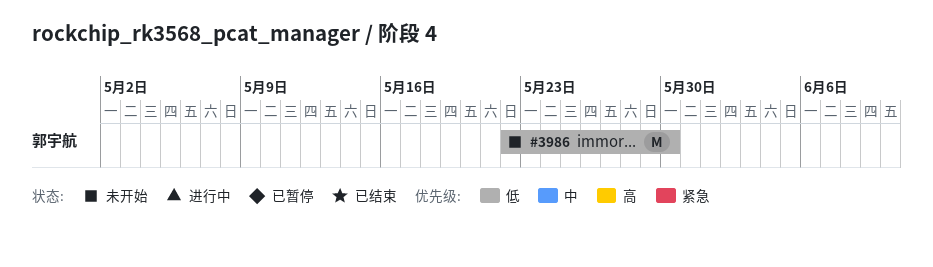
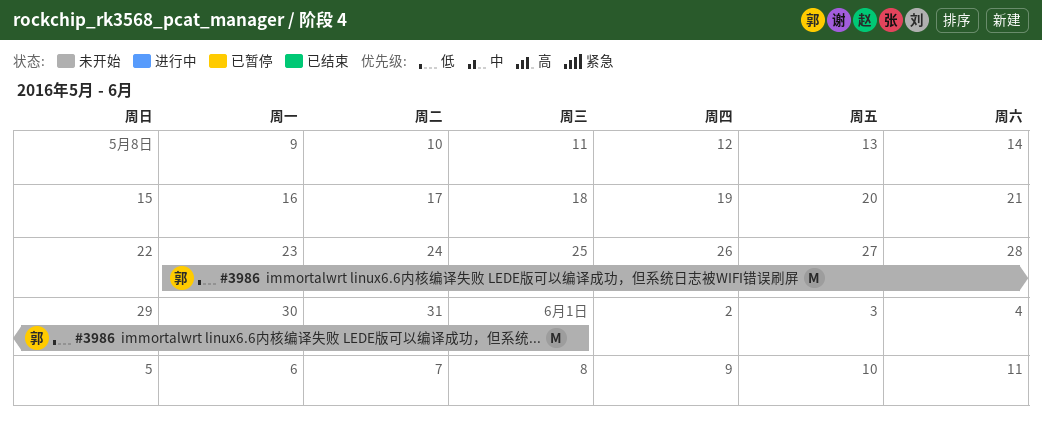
#3986, start: May 22 -> May 23
#3986, due: May 30 -> Jun 1

